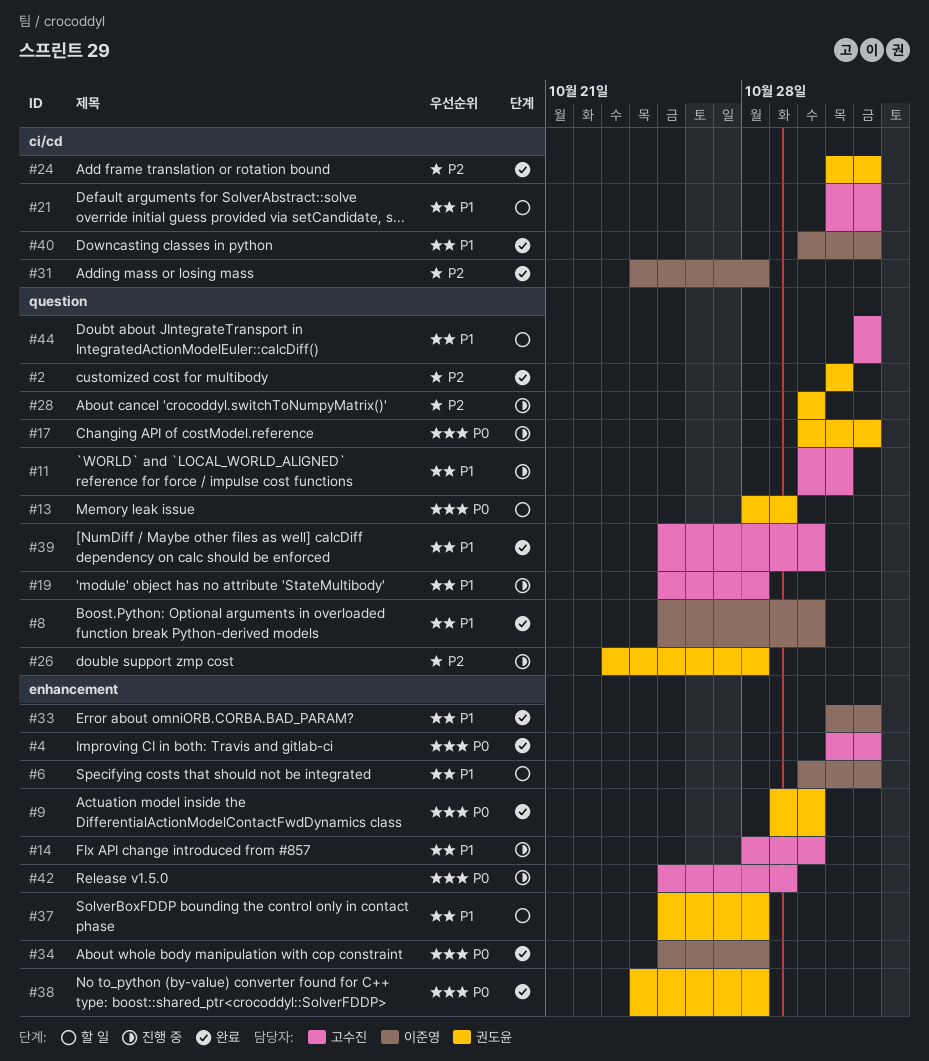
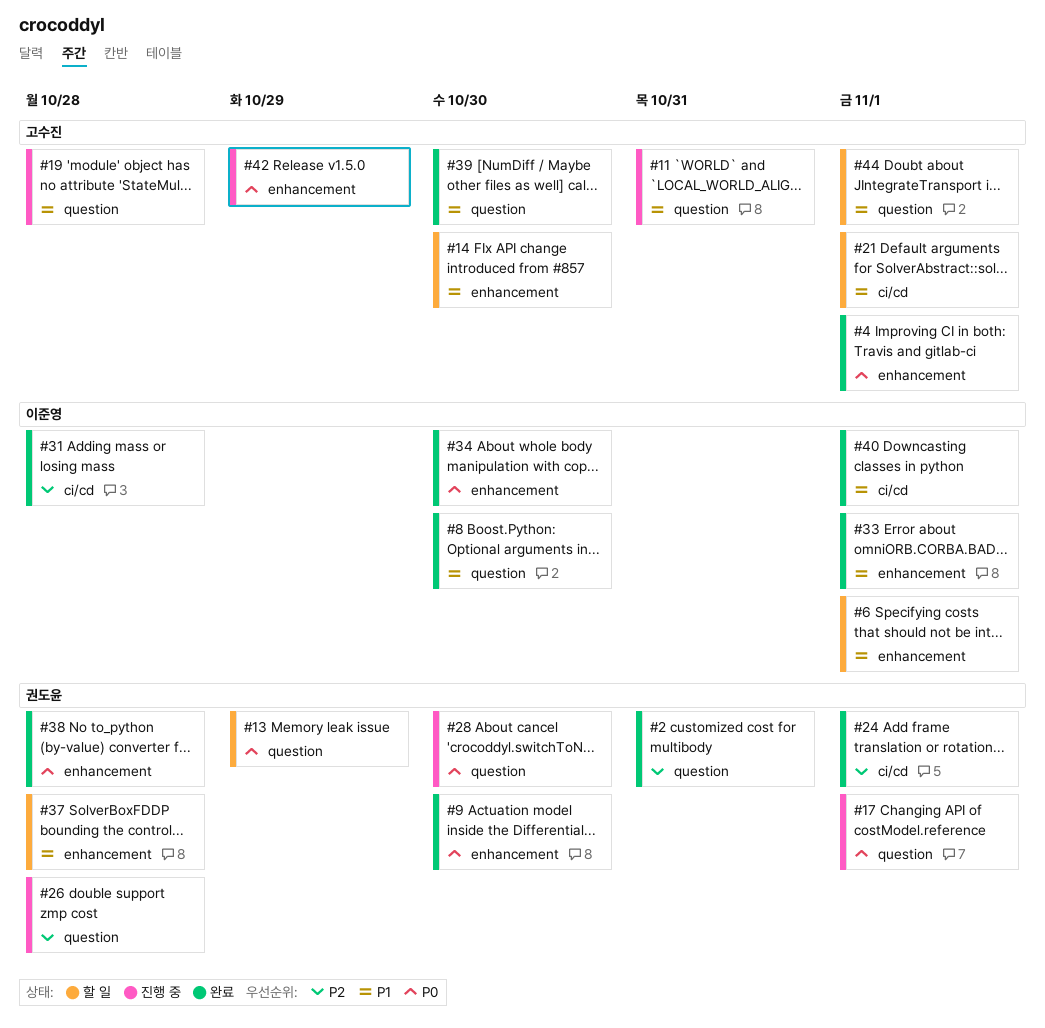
#14, status: 진행 중 -> 할 일
#28, priority: P2 -> P0
#34, due: Oct 28 -> Oct 30

